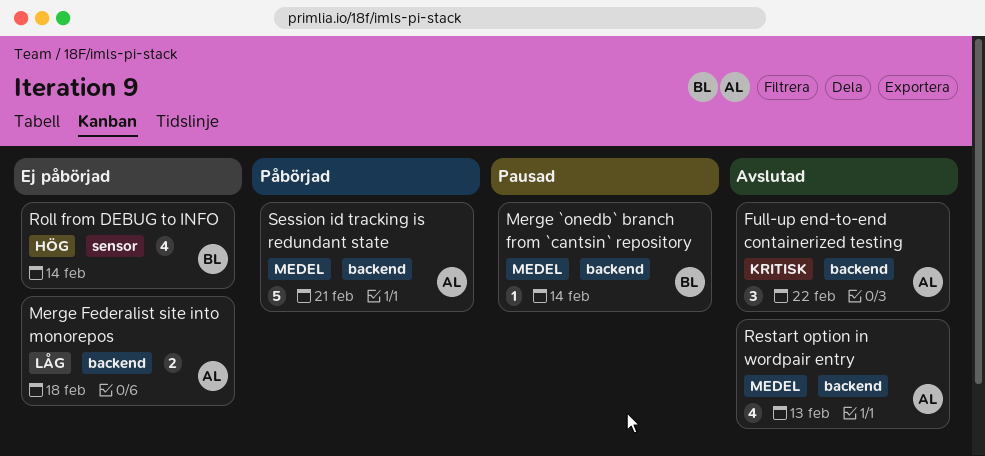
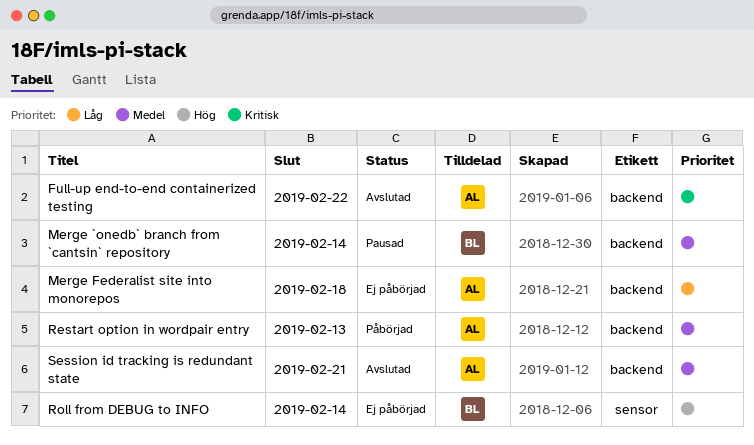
Restart option in wordpair entry, status: Avslutad -> Påbörjad
Session id tracking is redundant state, status: Påbörjad -> Avslutad

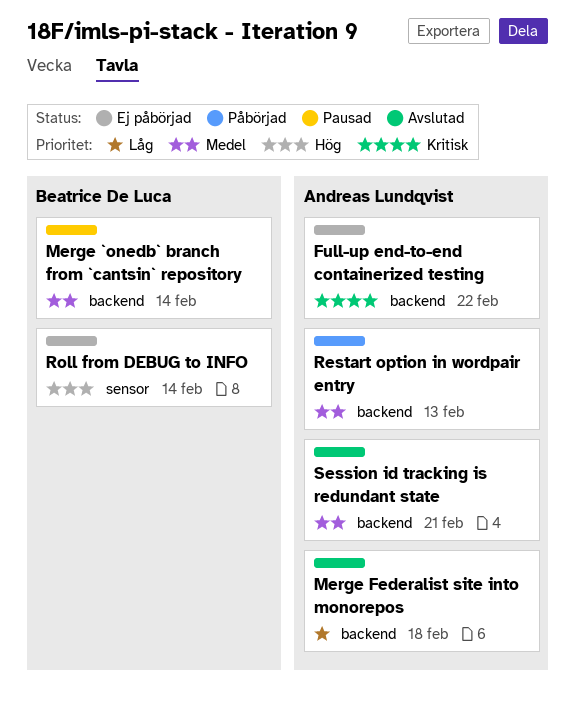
Full-up end-to-end containerized testing, status: Avslutad -> Ej påbörjad
Merge Federalist site into monorepos, status: Ej påbörjad -> Avslutad

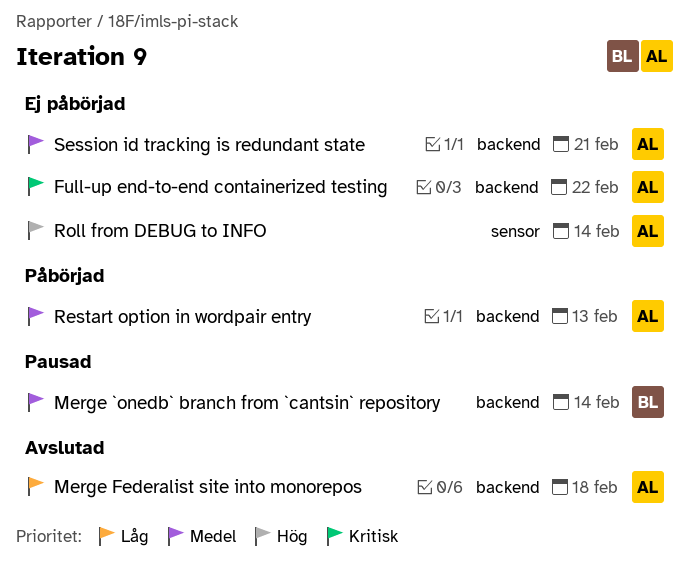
Roll from DEBUG to INFO, owner: Beatrice De Luca -> Andreas Lundqvist
Session id tracking is redundant state, status: Avslutad -> Ej påbörjad

